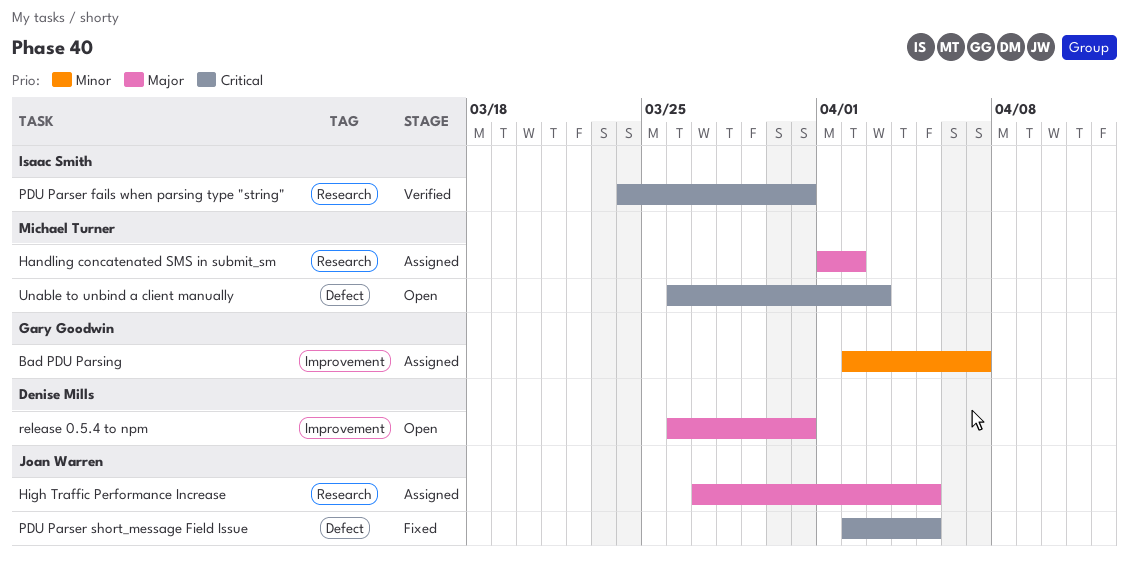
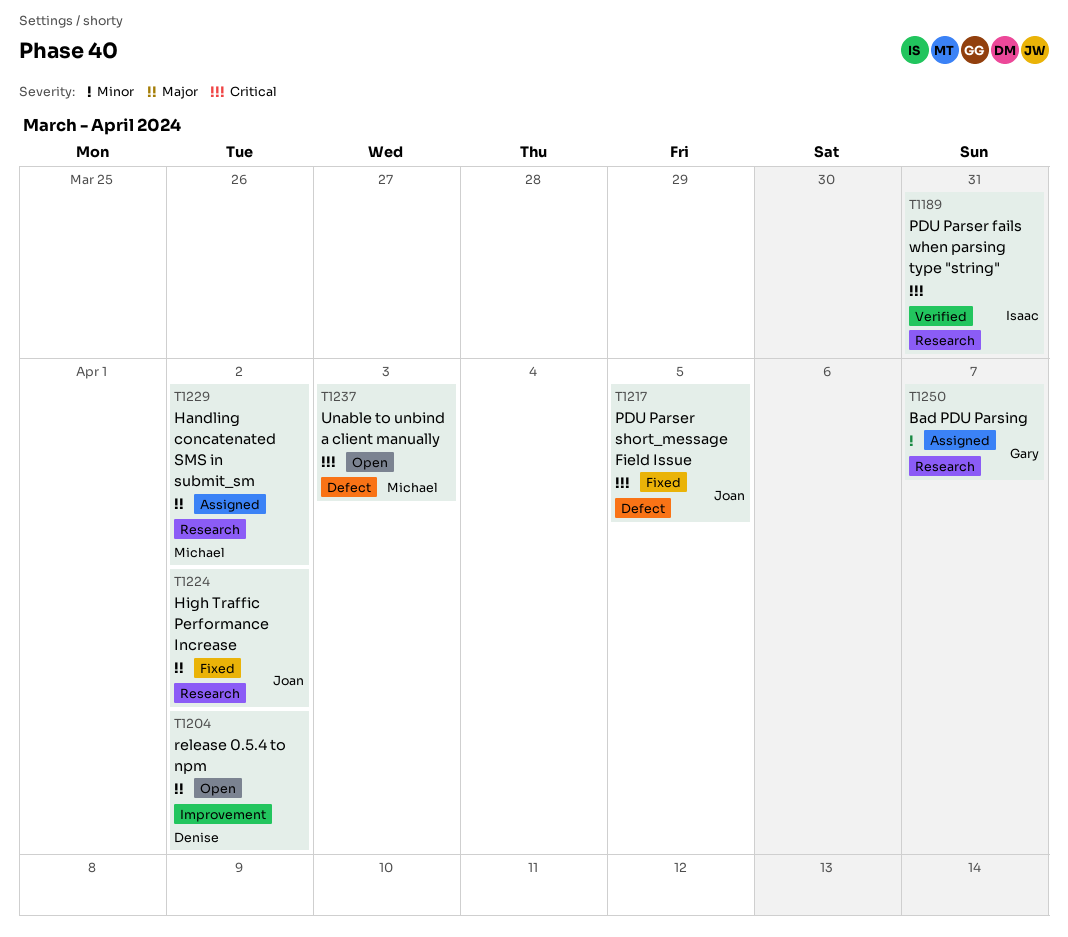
Bad PDU Parsing, label: Improvement -> Research
High Traffic Performance Increase, status: Assigned -> Fixed
High Traffic Performance Increase, due: Apr 5 -> Apr 2
release 0.5.4 to npm, due: Mar 31 -> Apr 2

